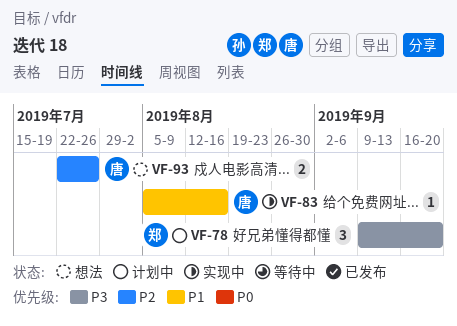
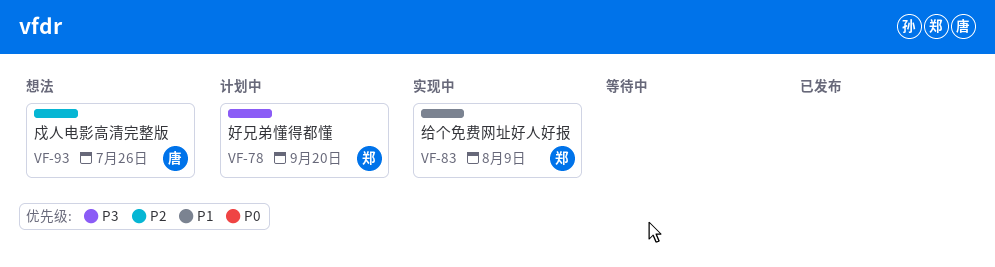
VF-83, owner: 唐 -> 郑
VF-83, due: Aug 16 -> Aug 9

